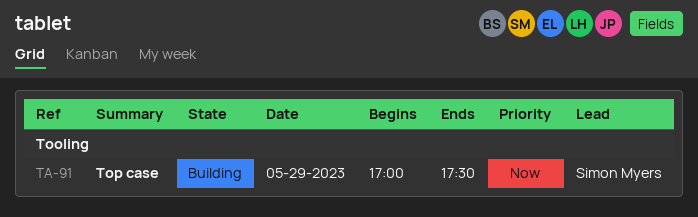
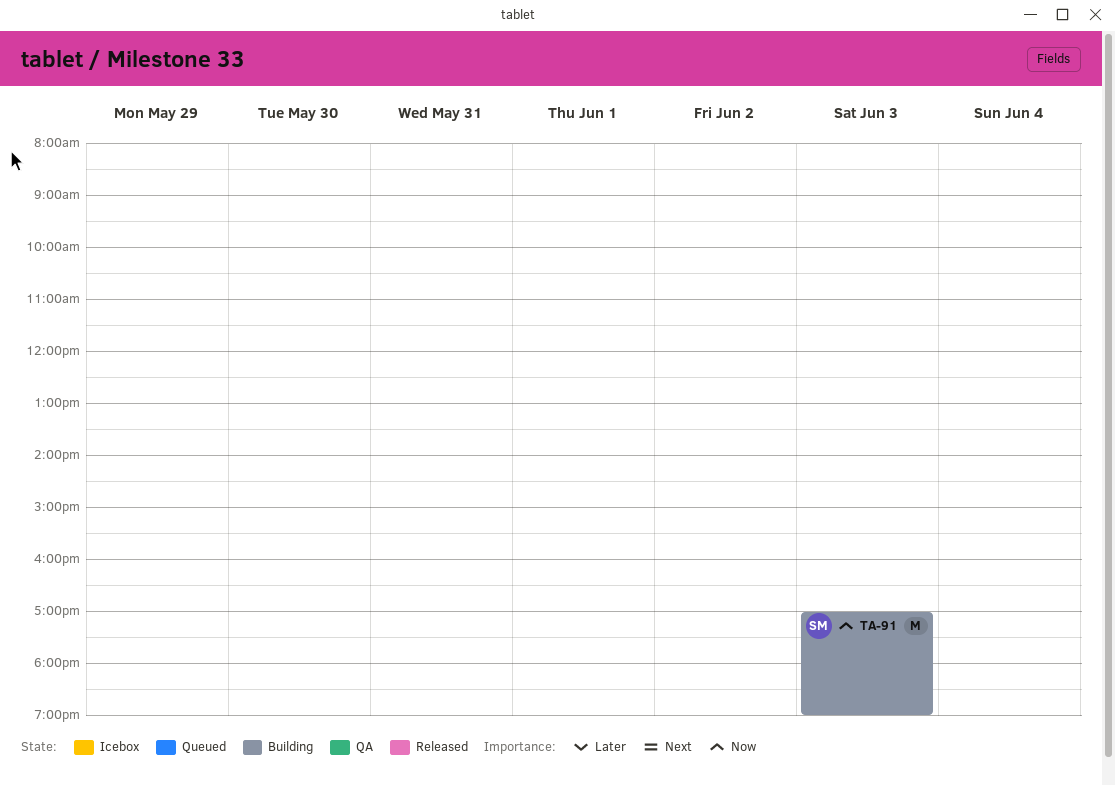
TA-91, day: May 29 -> Jun 3
TA-91, ends: 17:30 -> 19:00

